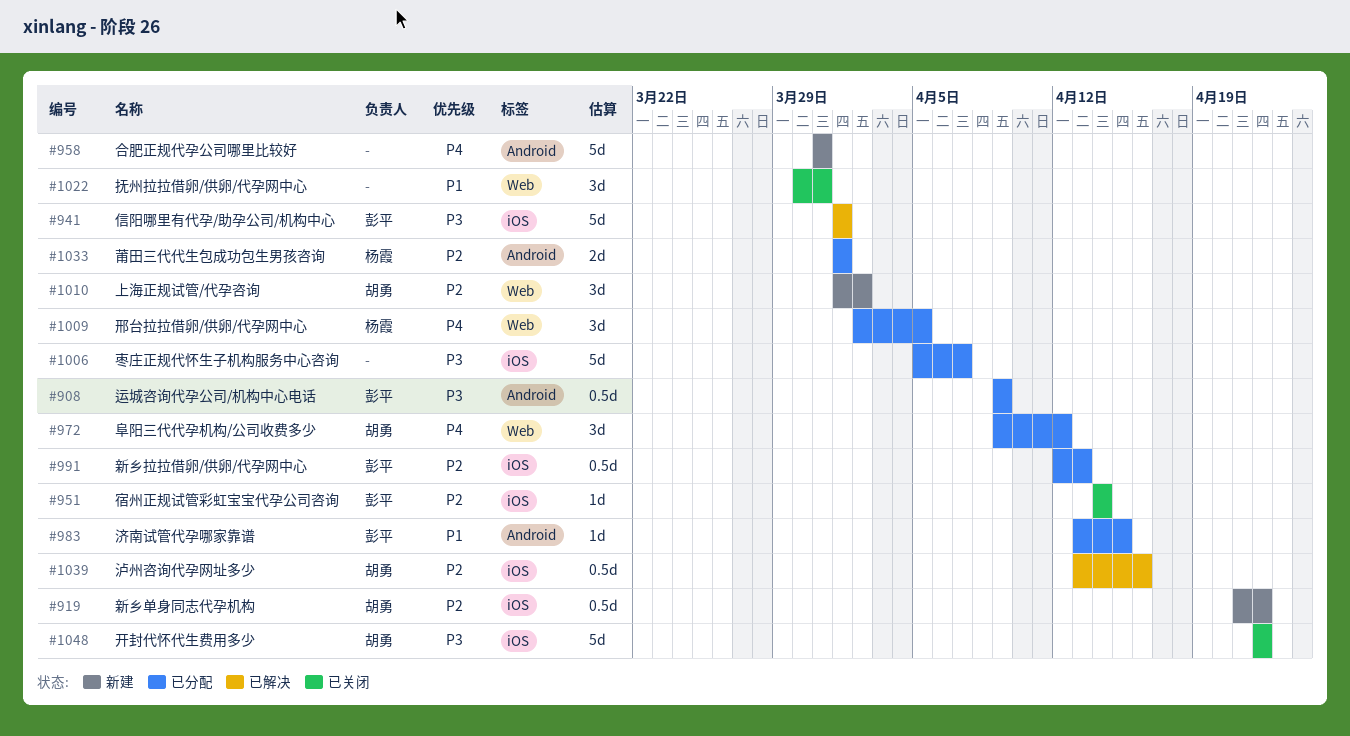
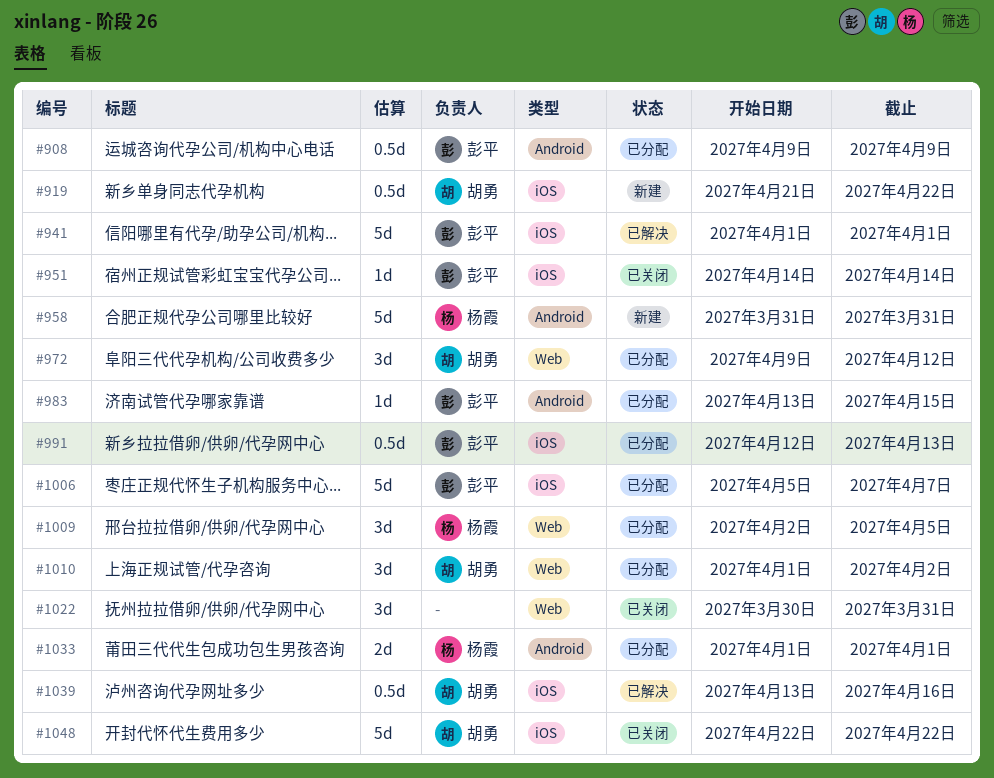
#958, owner: none -> 杨霞
#1006, owner: none -> 彭平
#1010, status: 新建 -> 已分配

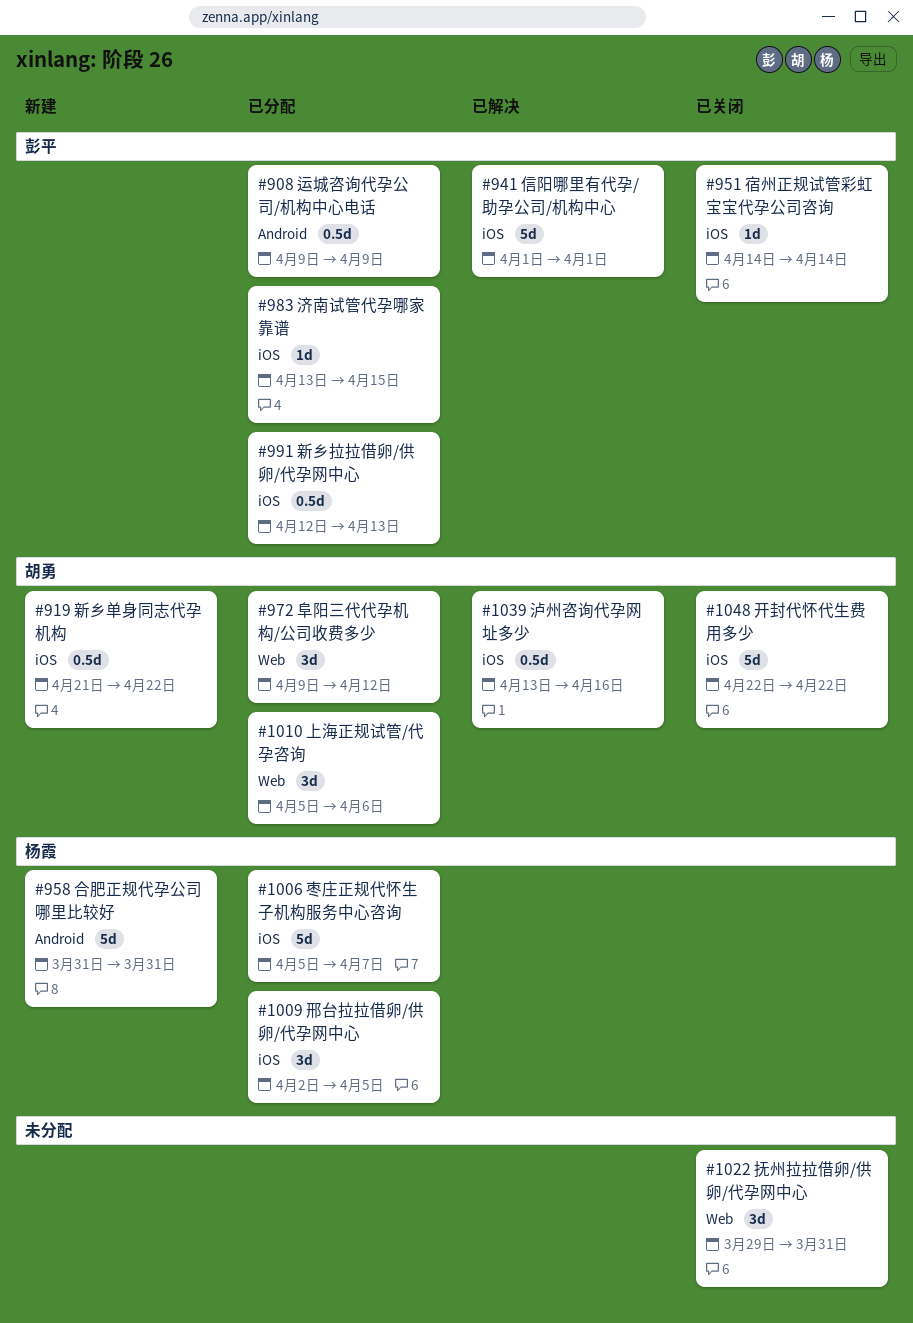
#983, label: Android -> iOS
#1006, owner: 彭平 -> 杨霞
#1009, label: Web -> iOS
#1010, start: Apr 1 -> Apr 5
#1010, due: Apr 2 -> Apr 6
#1022, start: Mar 30 -> Mar 29
#1033: present -> none

